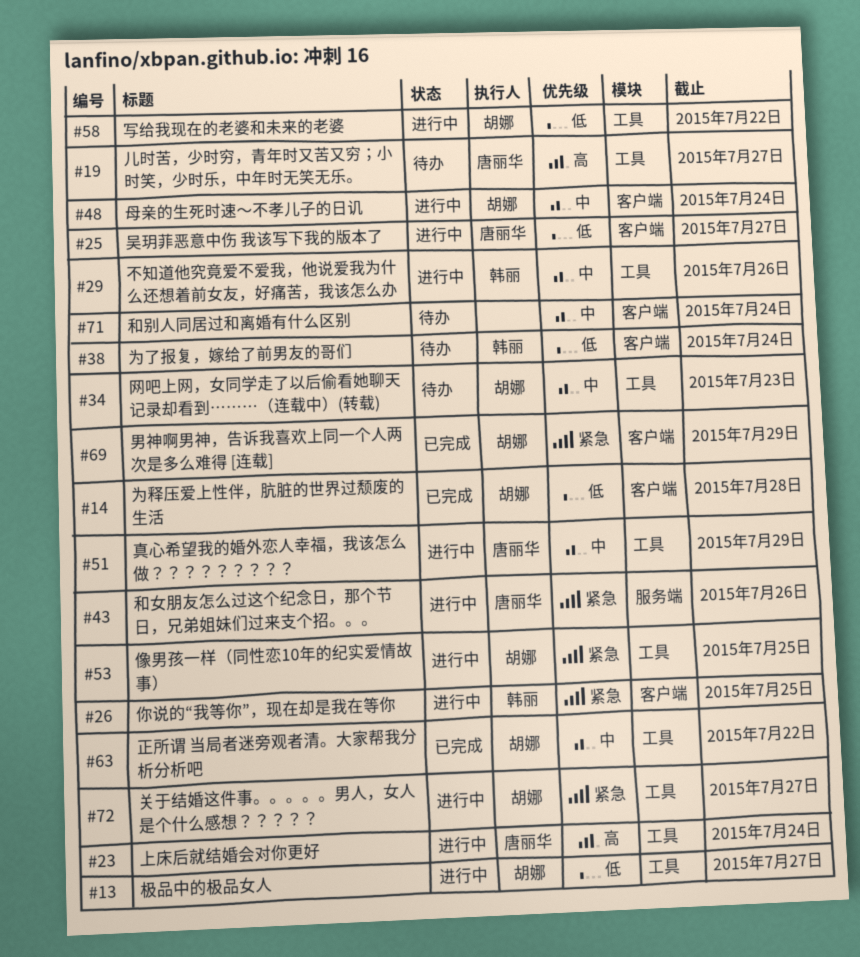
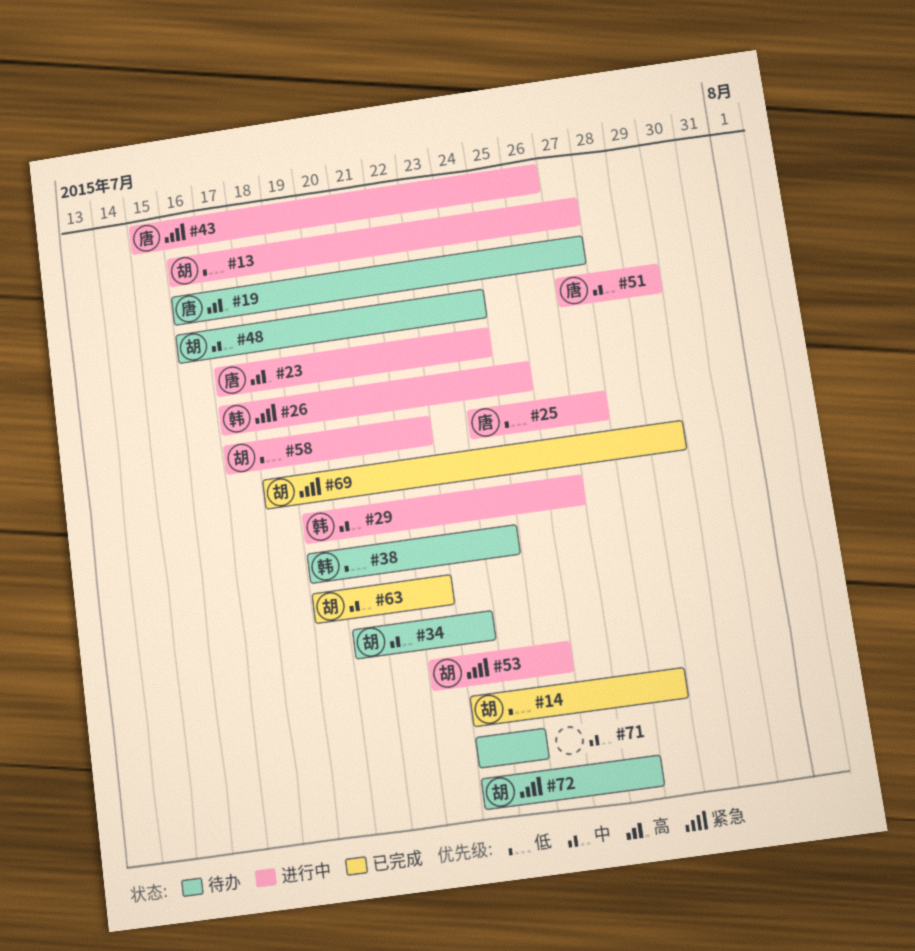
#48, status: 进行中 -> 待办
#72, status: 进行中 -> 待办

